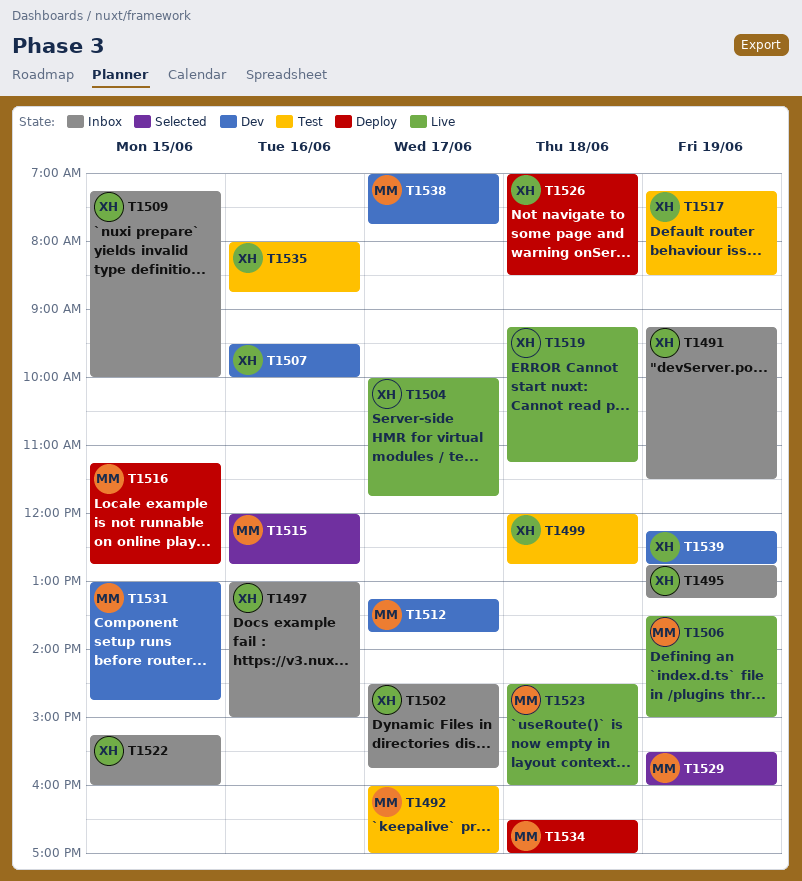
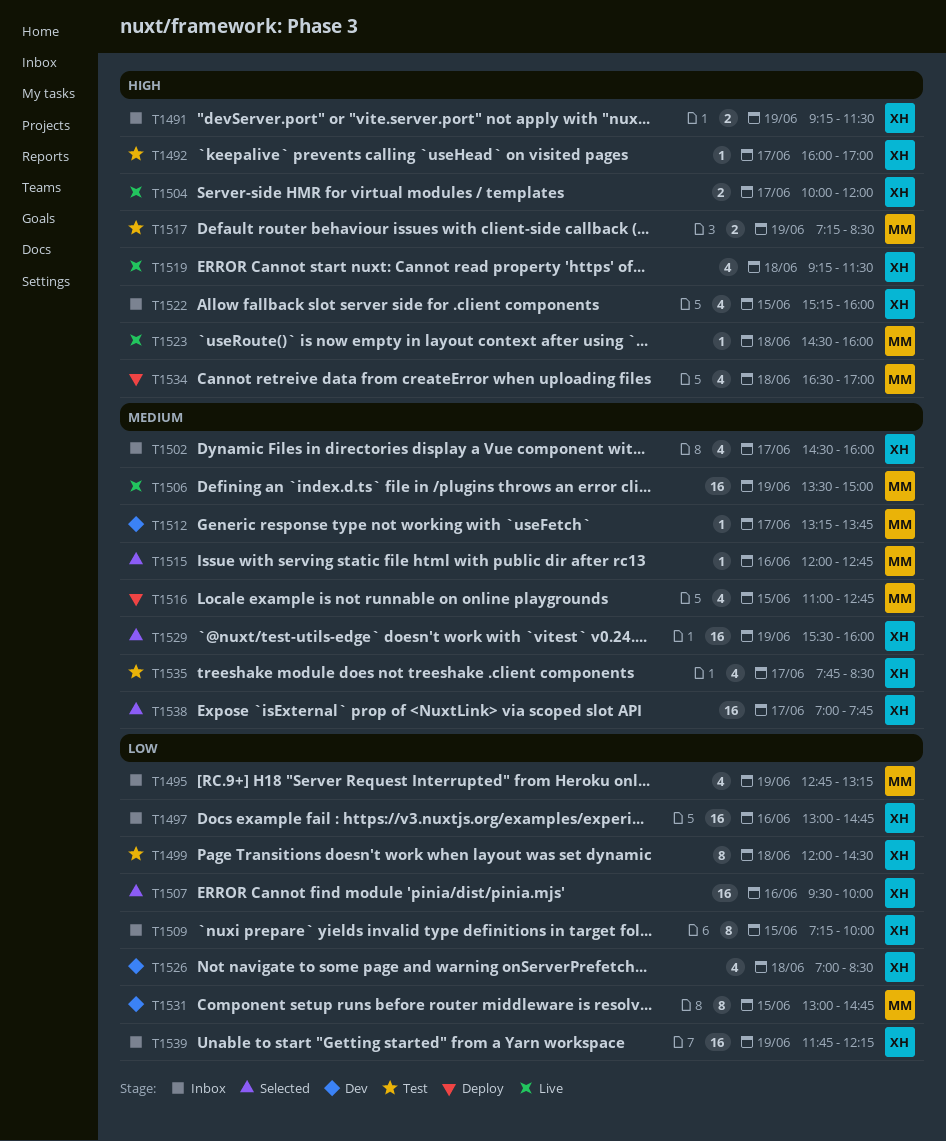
T1492, owner: MM -> XH
T1495, owner: XH -> MM
T1497, ends: 15:00 -> 14:45
T1499, ends: 12:45 -> 14:30
T1502, ends: 15:45 -> 16:00
T1504, ends: 11:45 -> 12:00
T1507, status: Dev -> Selected
T1516, begins: 11:15 -> 11:00
T1517, owner: XH -> MM
T1519, ends: 11:15 -> 11:30
T1526, status: Deploy -> Dev
T1529, owner: MM -> XH
T1535, day: Jun 16 -> Jun 17
T1535, begins: 08:00 -> 07:45
T1535, ends: 08:45 -> 08:30
T1538, status: Dev -> Selected
T1538, owner: MM -> XH
T1539, status: Dev -> Inbox
T1539, begins: 12:15 -> 11:45
T1539, ends: 12:45 -> 12:15

